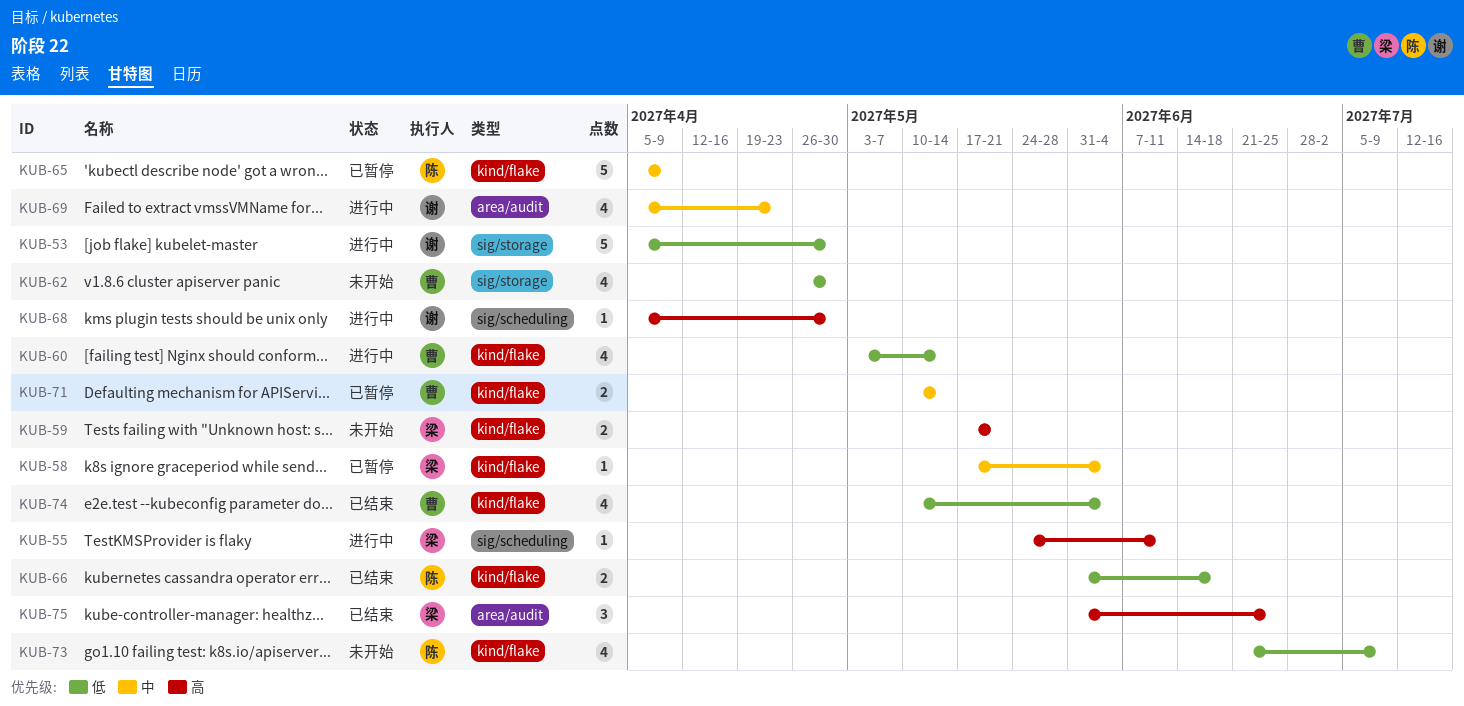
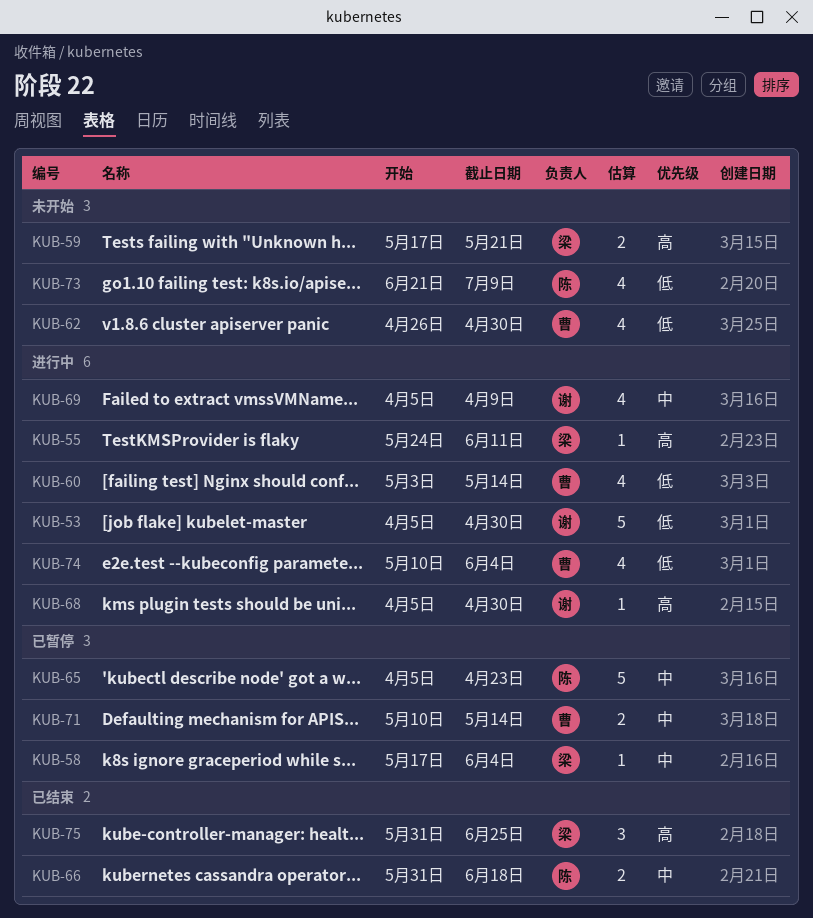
KUB-65, due: Apr 9 -> Apr 23
KUB-66, priority: 低 -> 中
KUB-69, due: Apr 23 -> Apr 9
KUB-74, status: 已结束 -> 进行中

